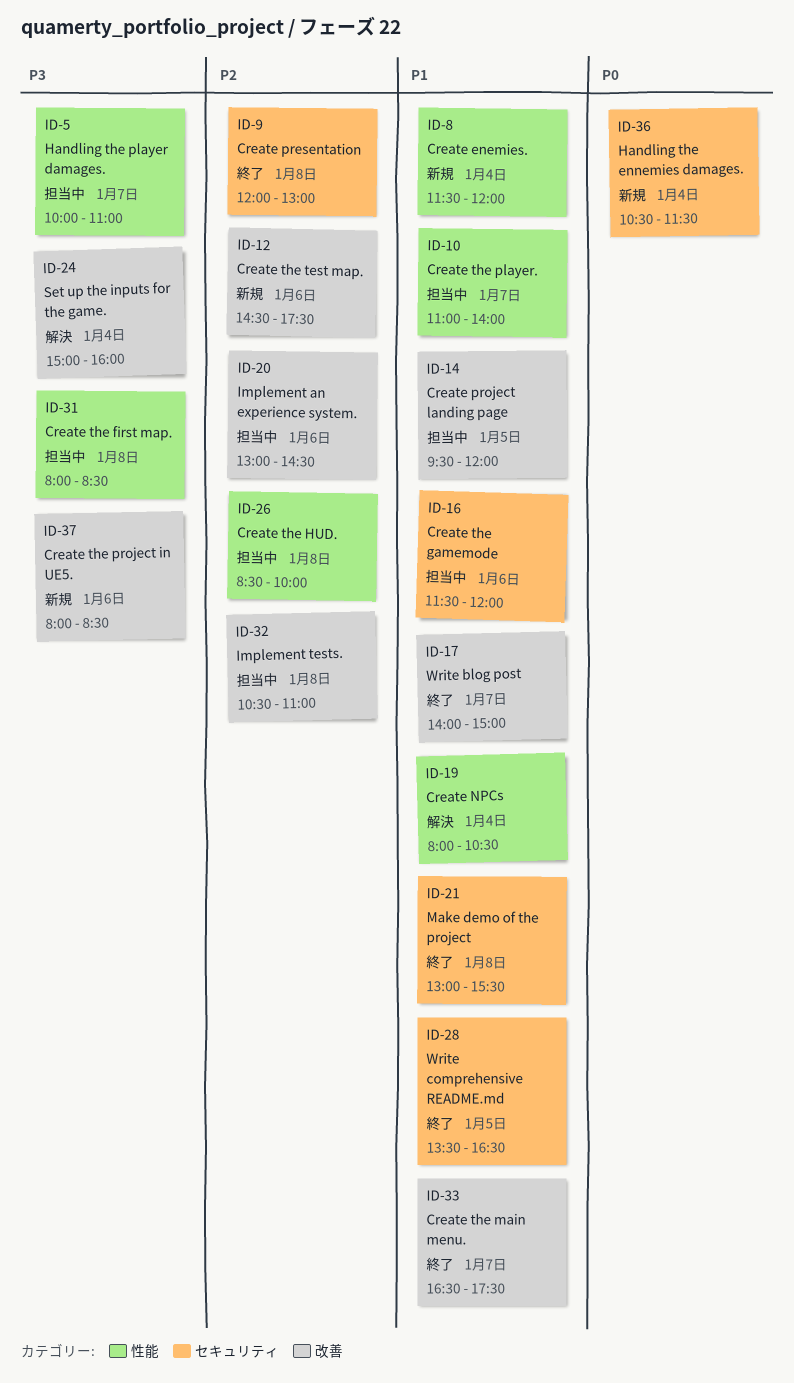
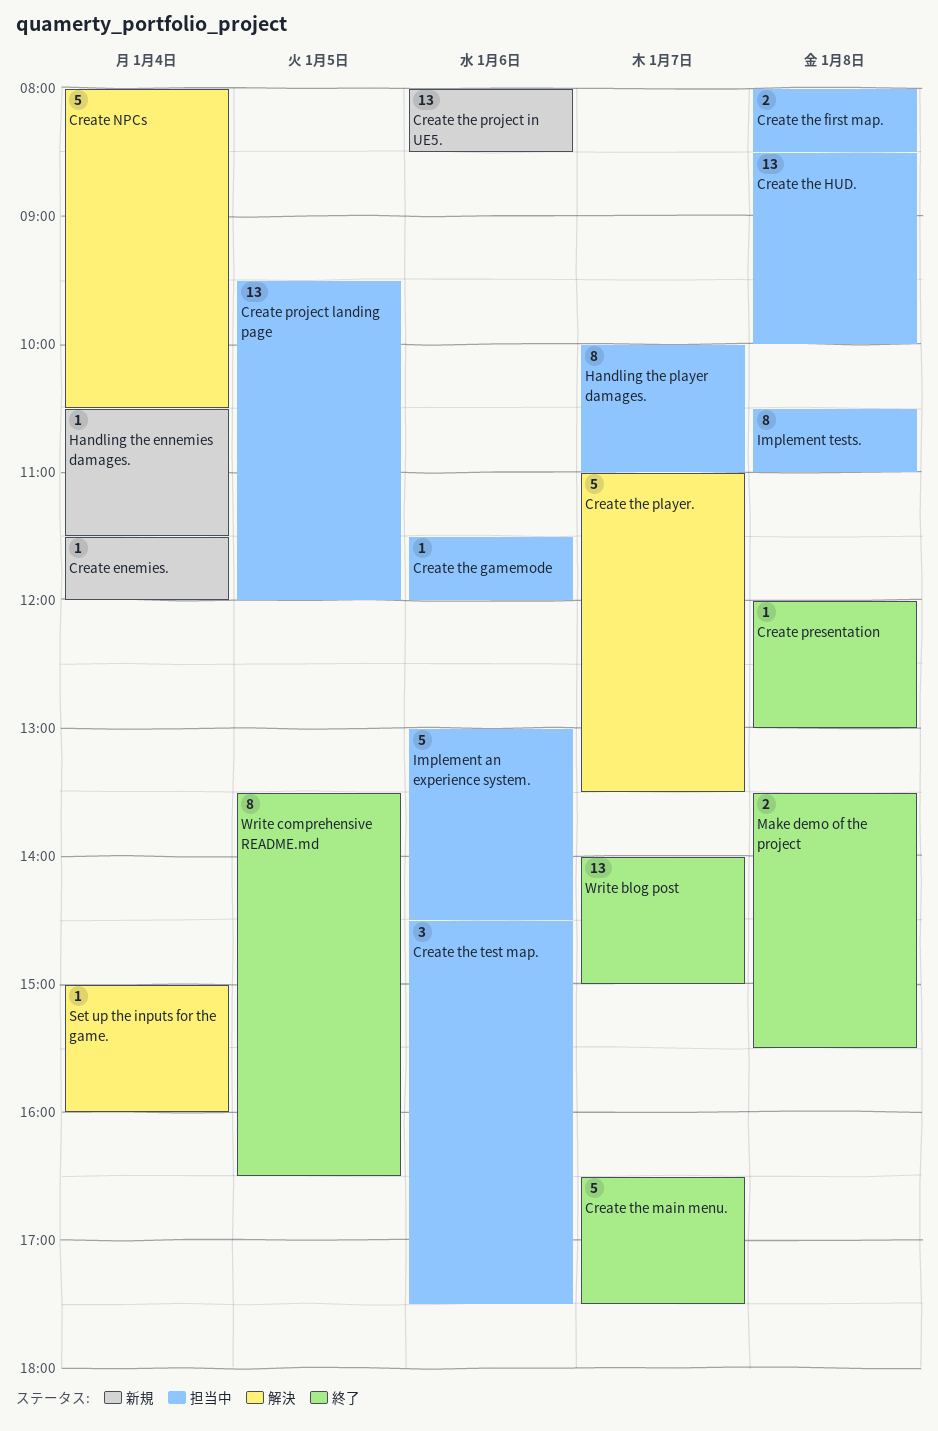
Create the player., status: 担当中 -> 解決
Create the player., ends: 14:00 -> 13:30
Create the test map., status: 新規 -> 担当中
Make demo of the project, begins: 13:00 -> 13:30

